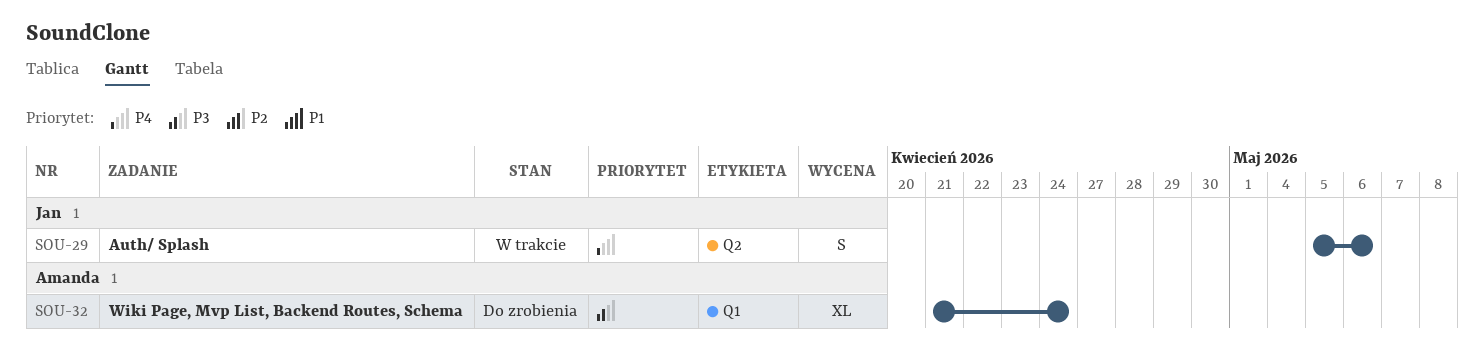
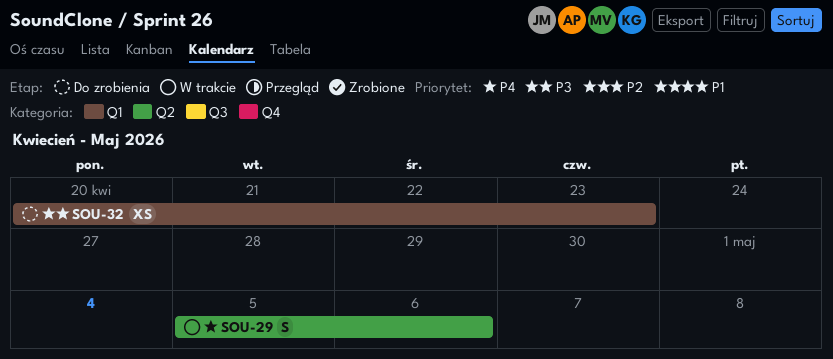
SOU-32, estimate: XL -> XS
SOU-32, start: Apr 21 -> Apr 20
SOU-32, due: Apr 24 -> Apr 23

